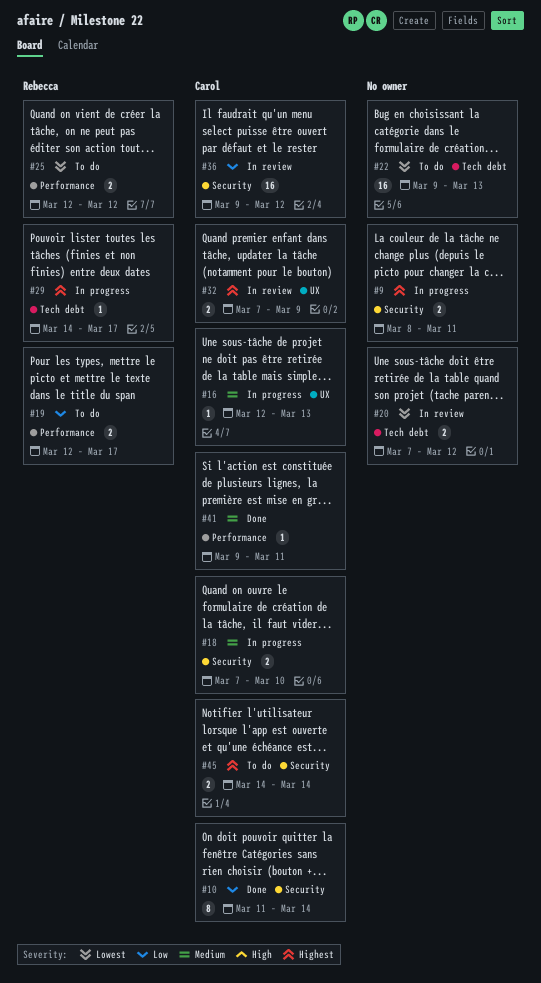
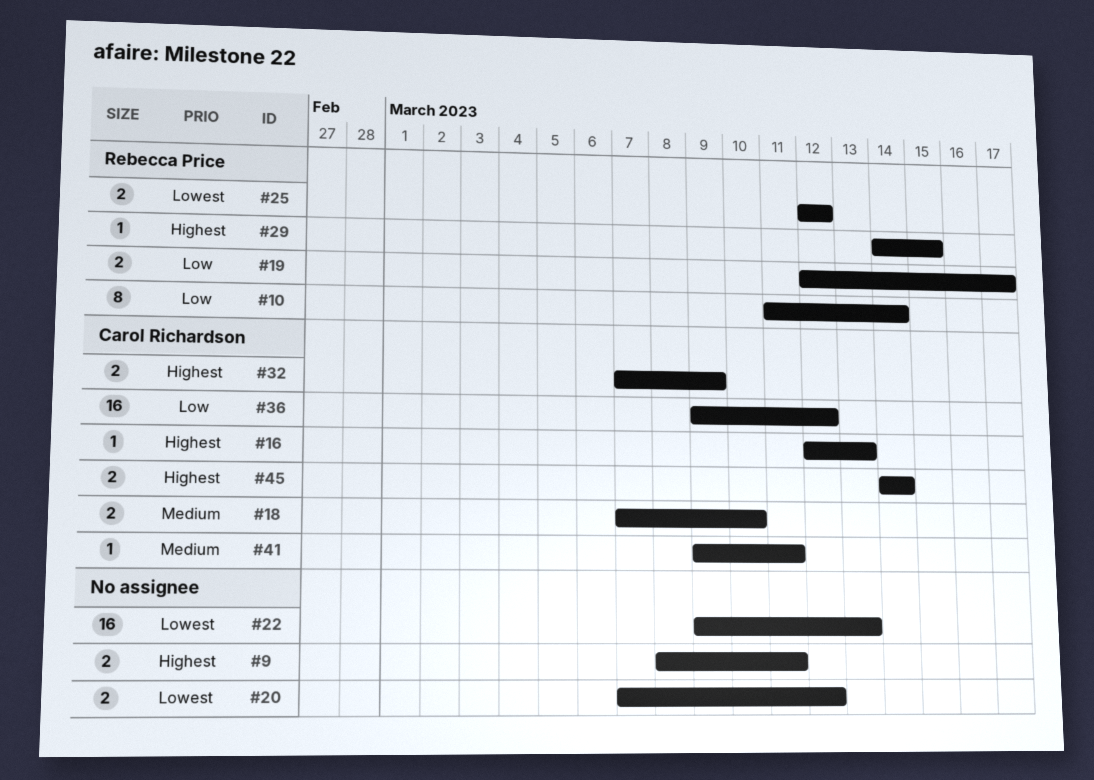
#10, owner: Carol Richardson -> Rebecca Price
#16, priority: Medium -> Highest
#29, due: Mar 17 -> Mar 15

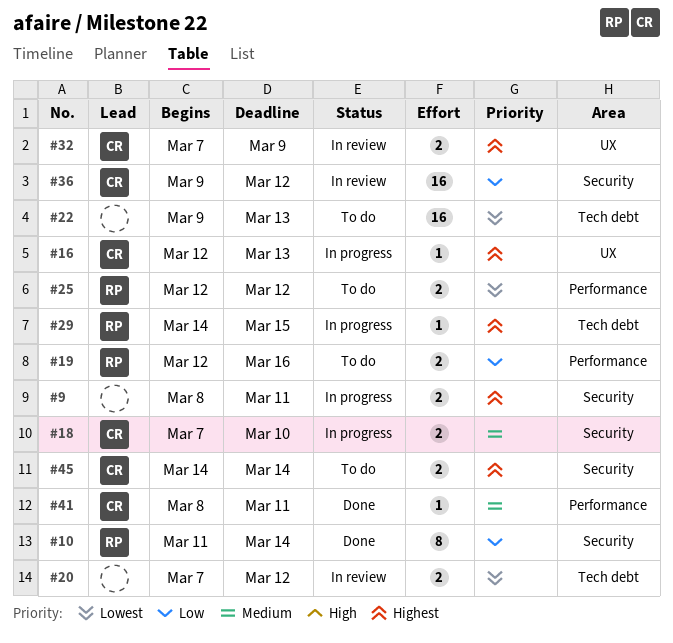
#19, due: Mar 17 -> Mar 16
#41, start: Mar 9 -> Mar 8

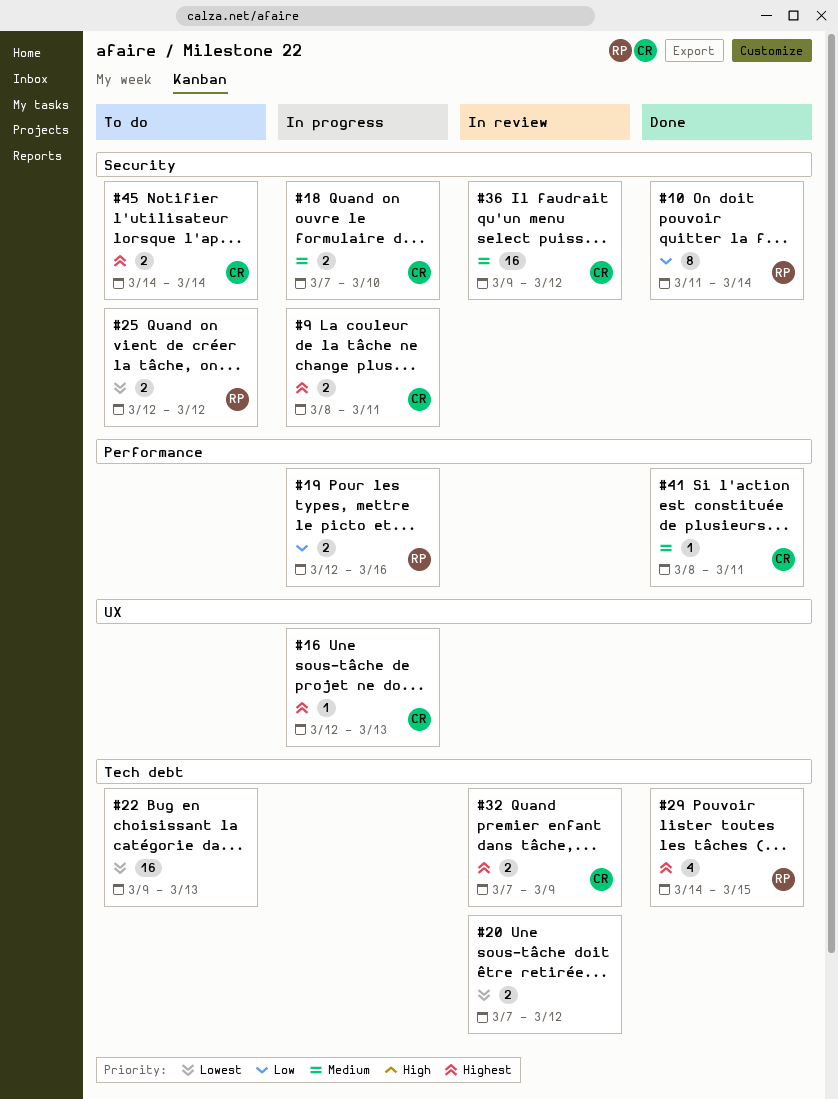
#9, owner: none -> CR
#19, status: To do -> In progress
#25, label: Performance -> Security
#29, status: In progress -> Done
#29, estimate: 1 -> 4
#32, label: UX -> Tech debt
#36, priority: Low -> Medium

